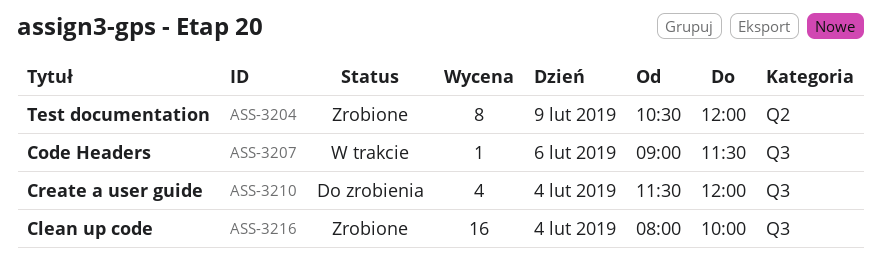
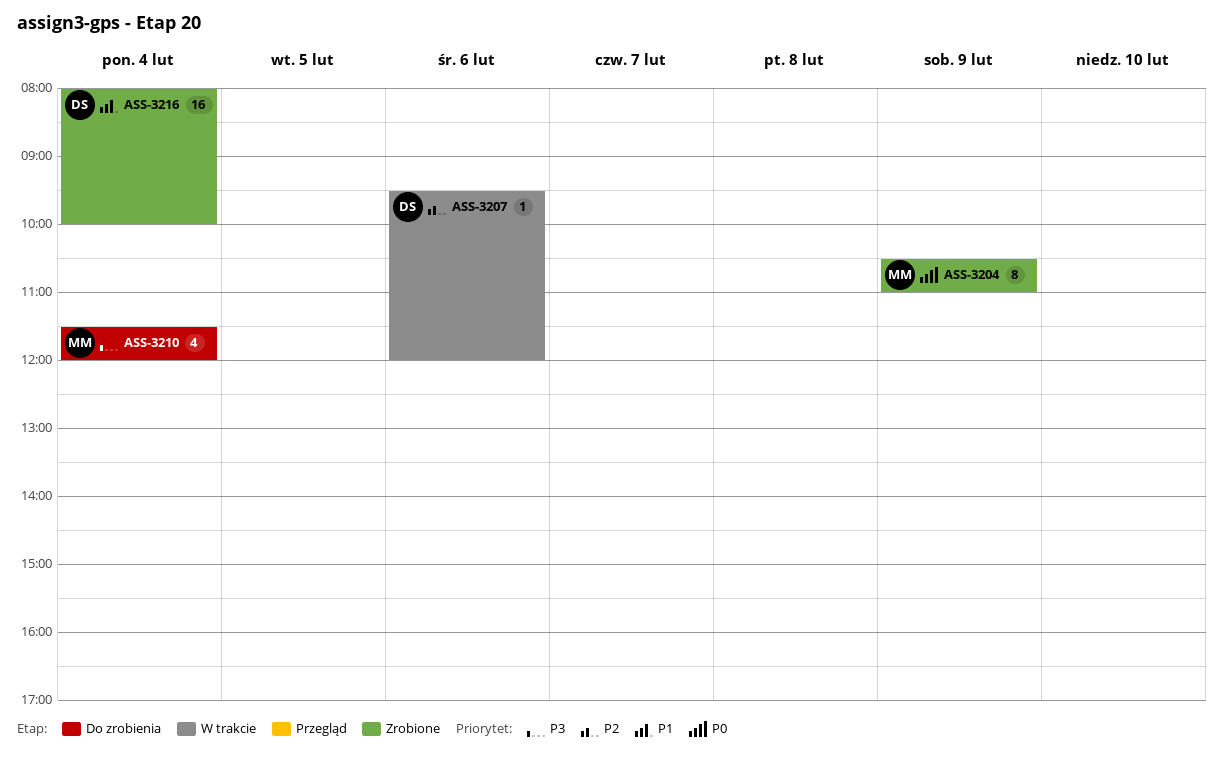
ASS-3204, ends: 12:00 -> 11:00
ASS-3207, begins: 09:00 -> 09:30
ASS-3207, ends: 11:30 -> 12:00

